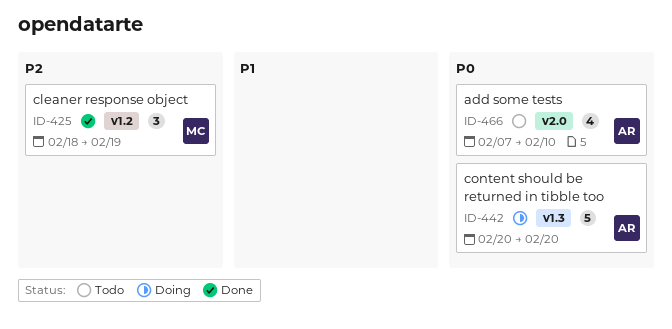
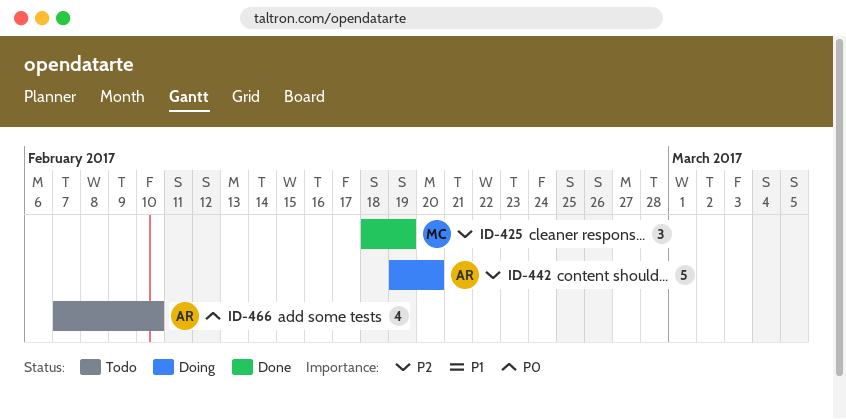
ID-442, priority: P0 -> P2
ID-442, start: Feb 20 -> Feb 19

